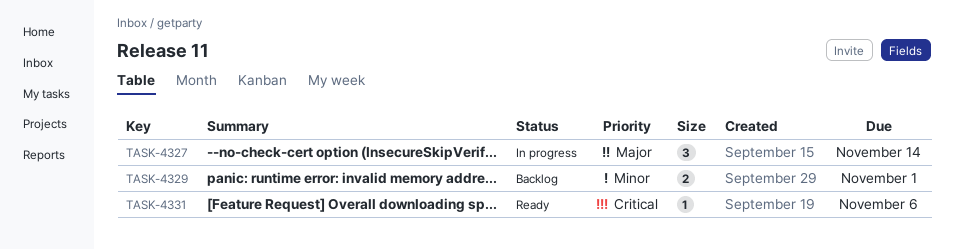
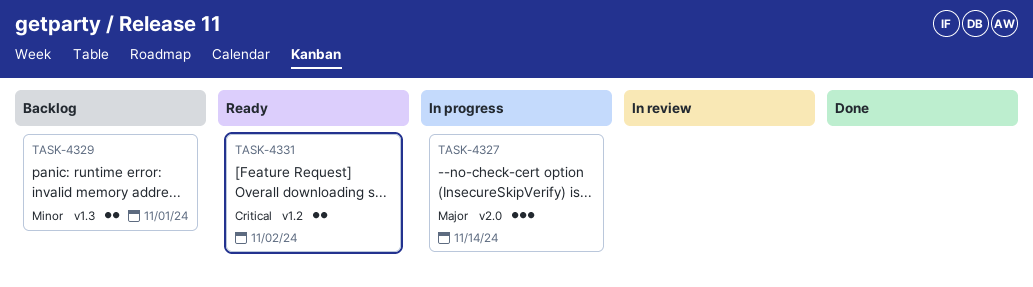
TASK-4331, estimate: 1 -> 2
TASK-4331, due: Nov 6 -> Nov 2

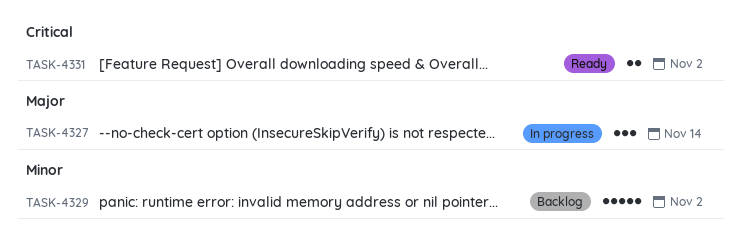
TASK-4329, estimate: 2 -> 5
TASK-4329, due: Nov 1 -> Nov 2

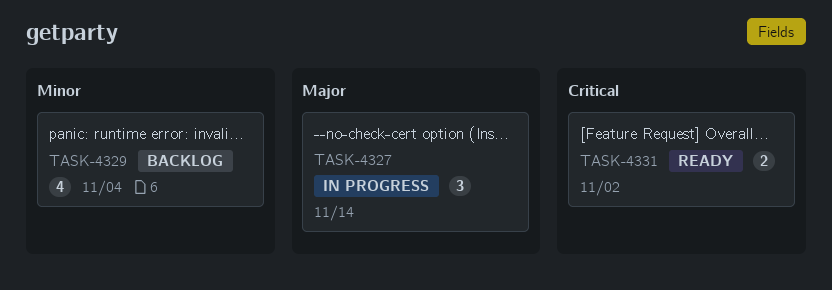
TASK-4329, estimate: 5 -> 4
TASK-4329, due: Nov 2 -> Nov 4

